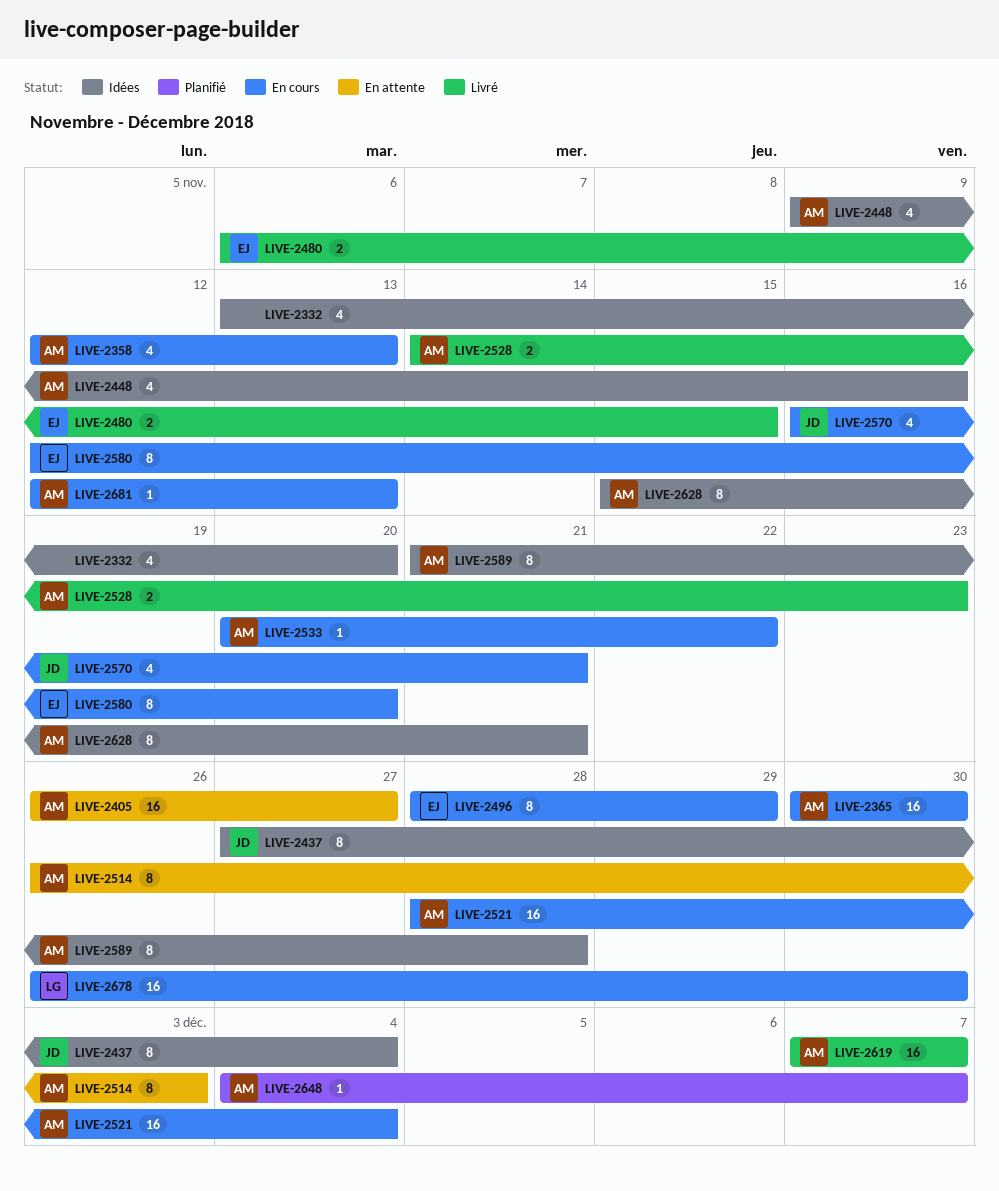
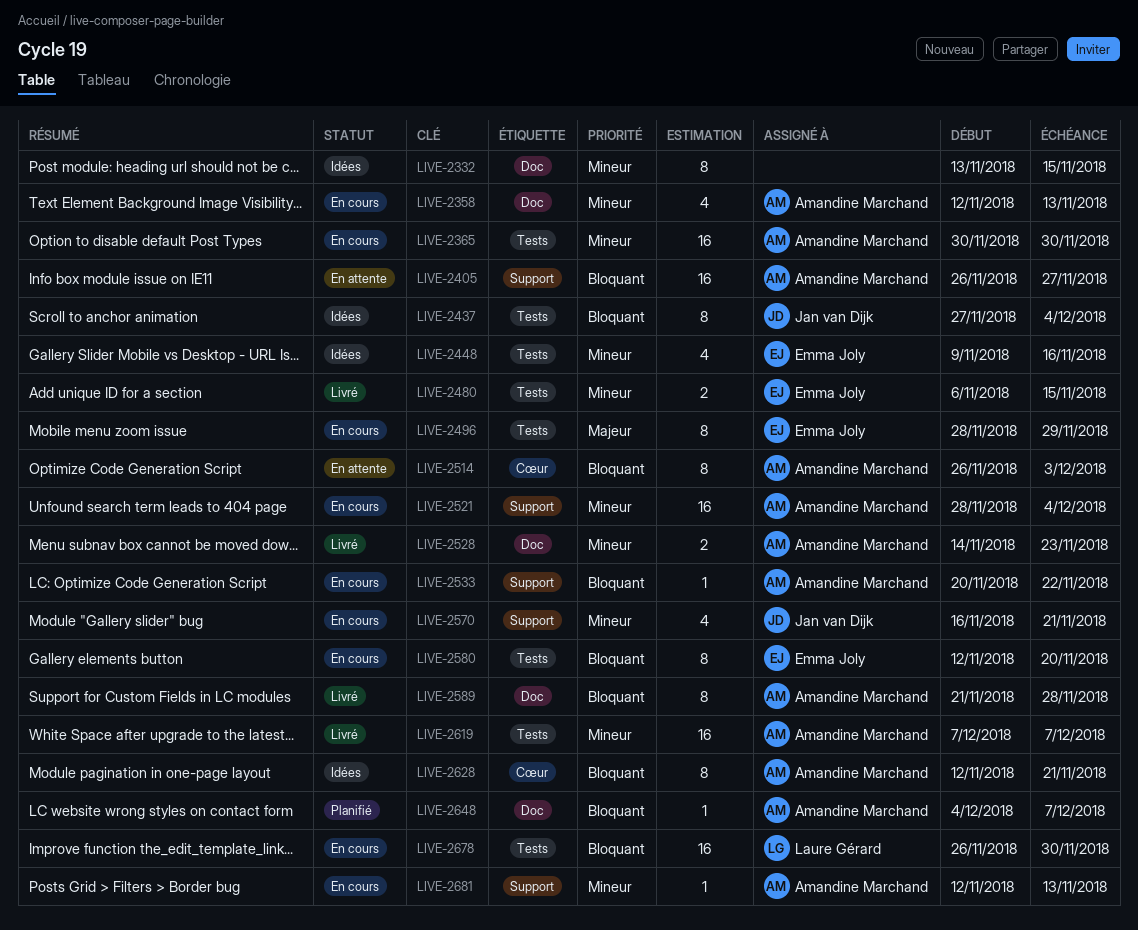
LIVE-2332, estimate: 4 -> 8
LIVE-2332, due: Nov 20 -> Nov 15
LIVE-2448, owner: Amandine Marchand -> Emma Joly
LIVE-2589, status: Idées -> Livré
LIVE-2628, start: Nov 15 -> Nov 12

